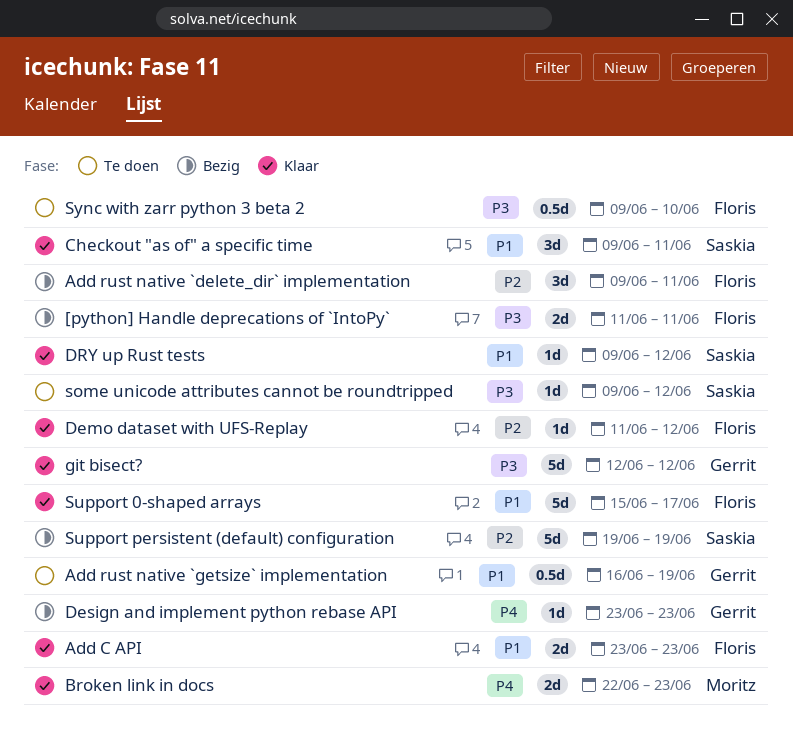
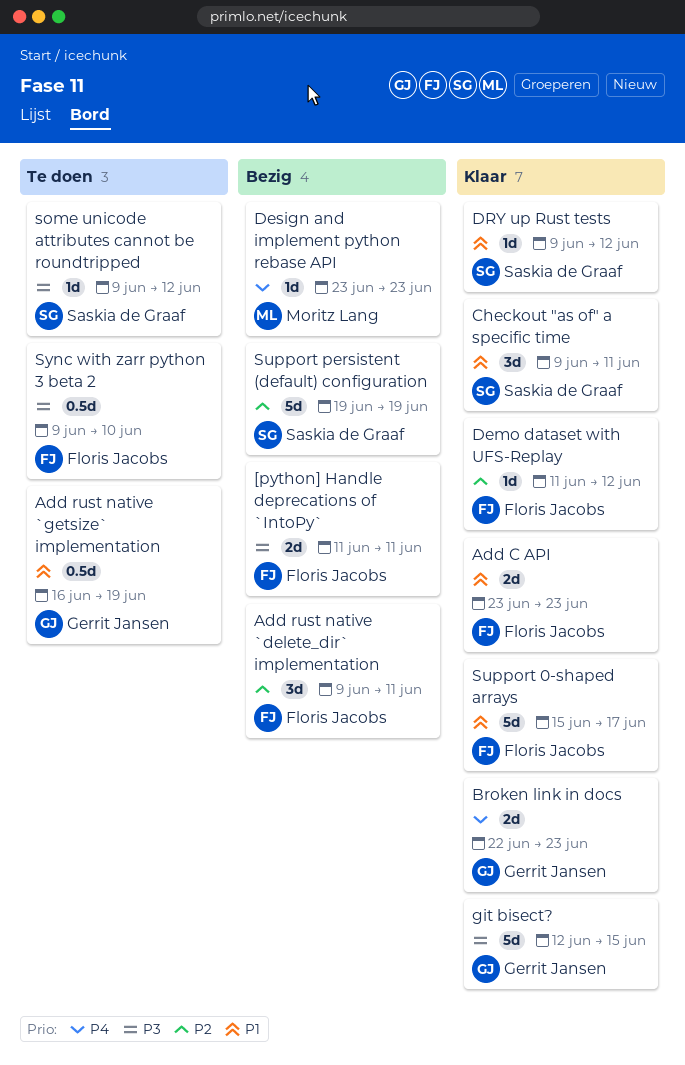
Broken link in docs, owner: Moritz Lang -> Gerrit Jansen
Design and implement python rebase API, owner: Gerrit Jansen -> Moritz Lang
git bisect?, due: Jun 12 -> Jun 15

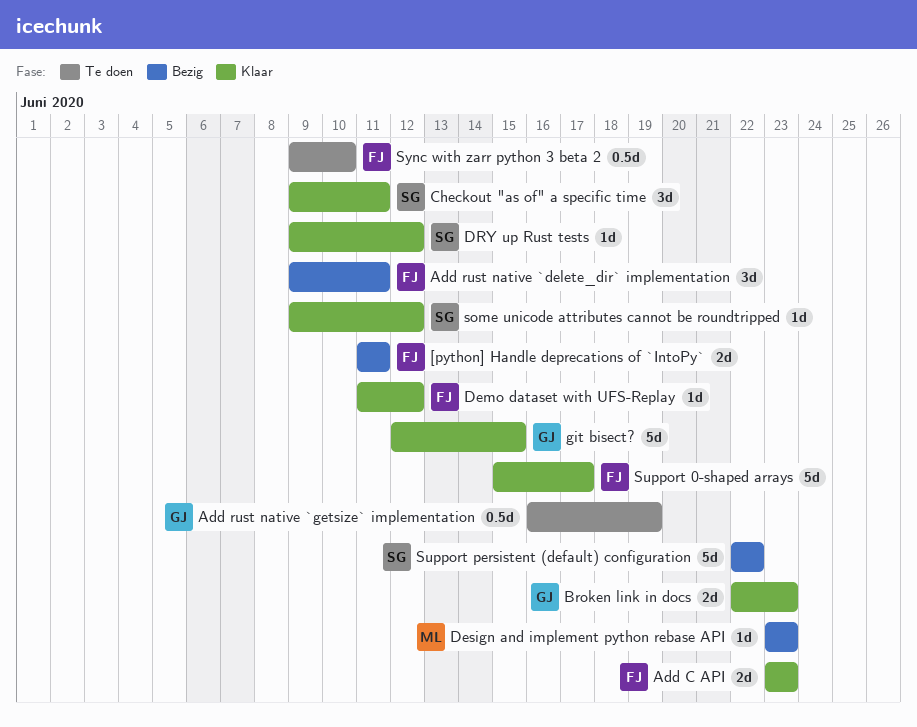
some unicode attributes cannot be roundtripped, status: Te doen -> Klaar
Support persistent (default) configuration, start: Jun 19 -> Jun 22
Support persistent (default) configuration, due: Jun 19 -> Jun 22

